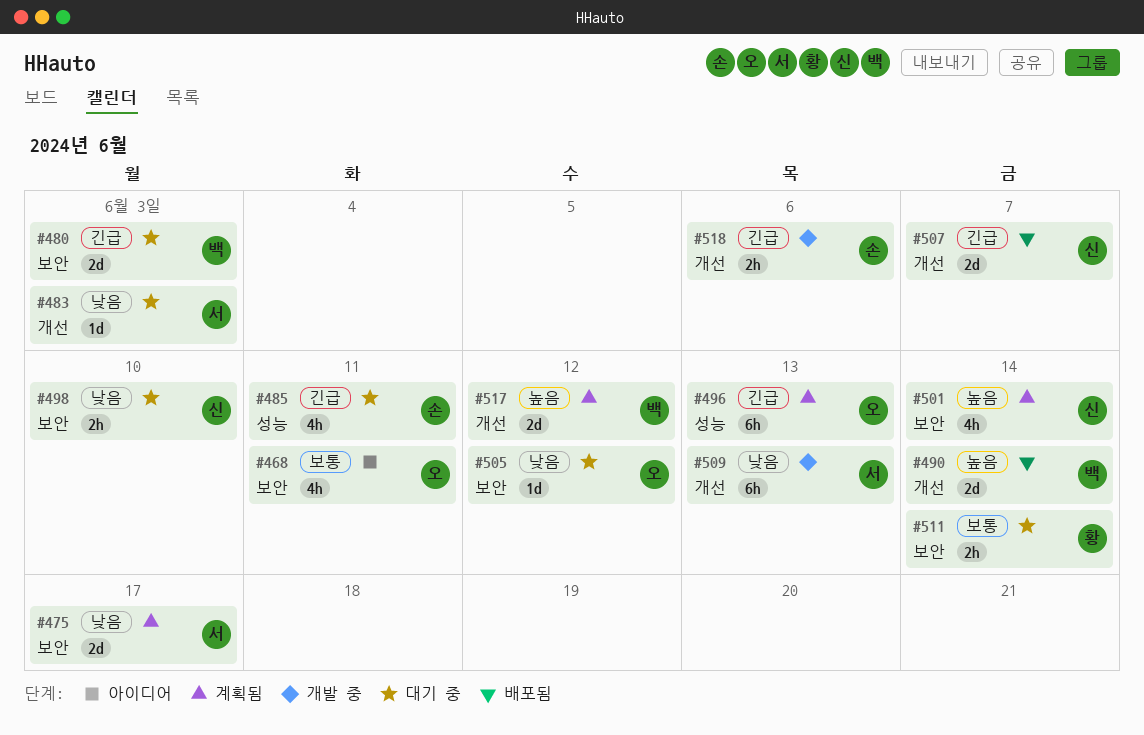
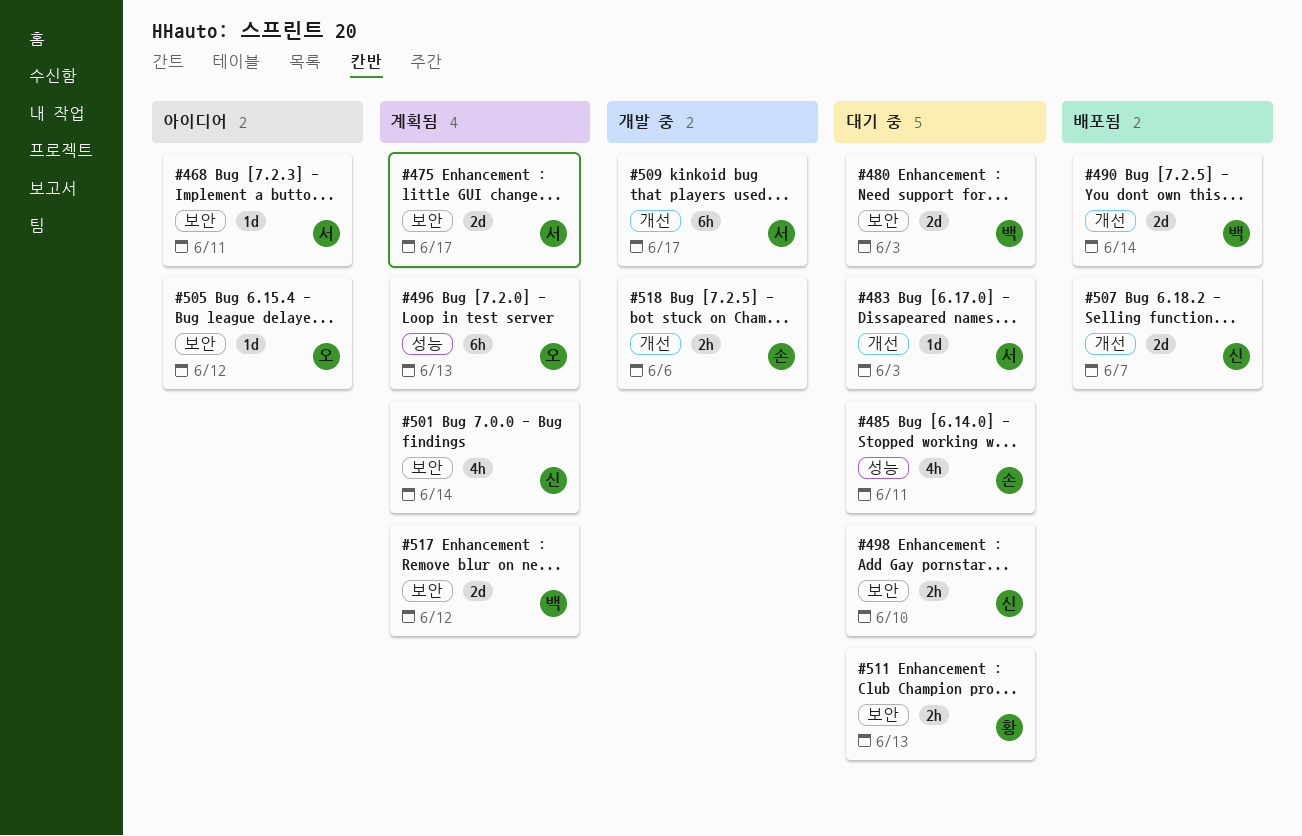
#468, owner: 오 -> 서
#468, estimate: 4h -> 1d
#505, status: 대기 중 -> 아이디어
#509, due: Jun 13 -> Jun 17
#511, due: Jun 14 -> Jun 13
#517, label: 개선 -> 보안

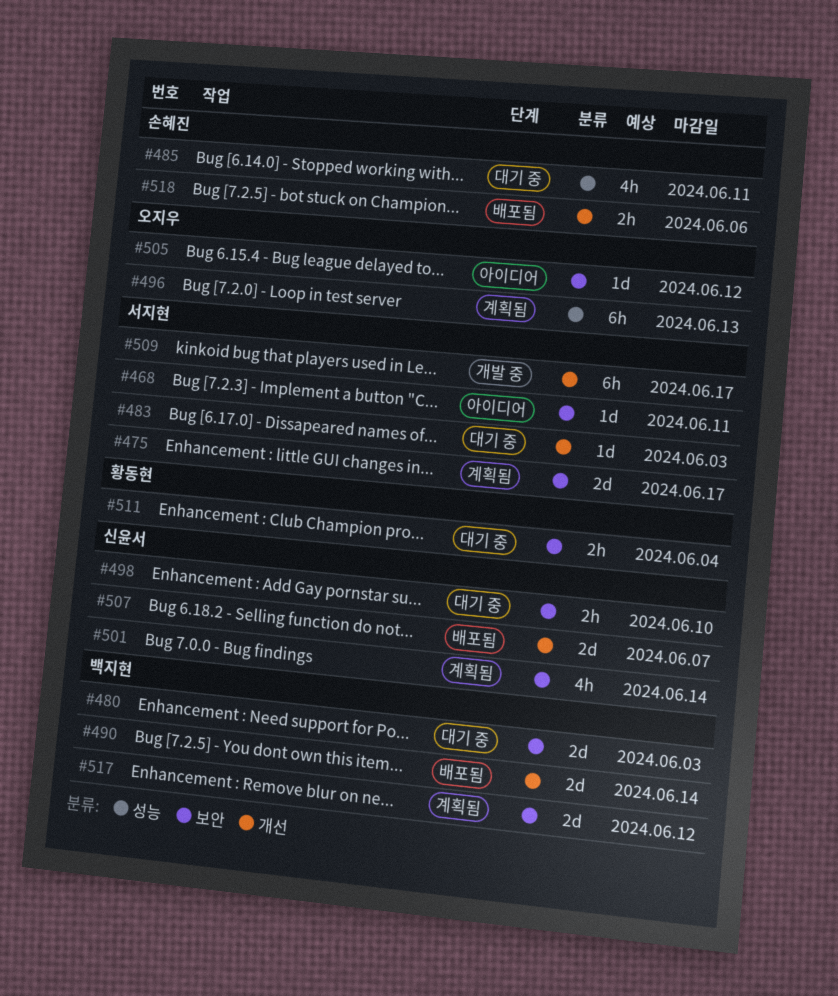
#511, due: Jun 13 -> Jun 4
#518, status: 개발 중 -> 배포됨

